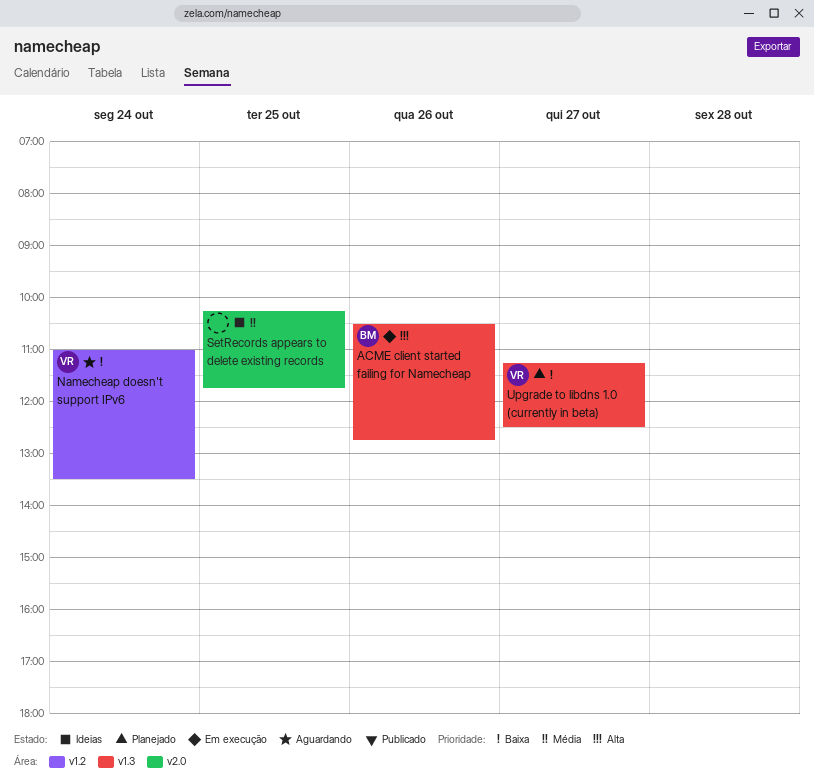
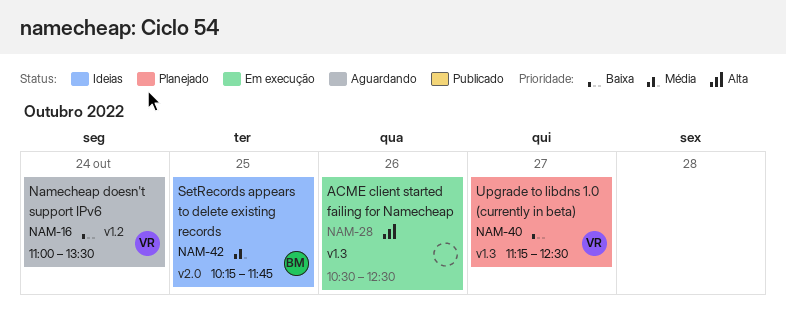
ACME client started failing for Namecheap, owner: BM -> none
ACME client started failing for Namecheap, ends: 12:45 -> 12:30
SetRecords appears to delete existing records, owner: none -> BM

